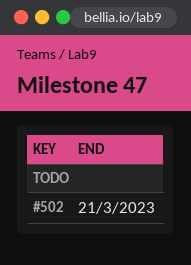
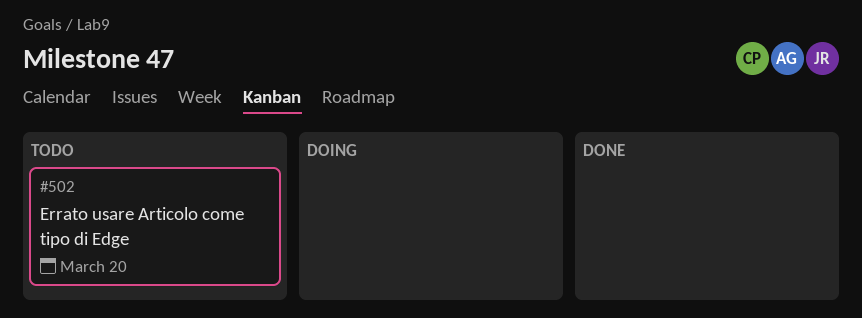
#502, due: Mar 21 -> Mar 20

